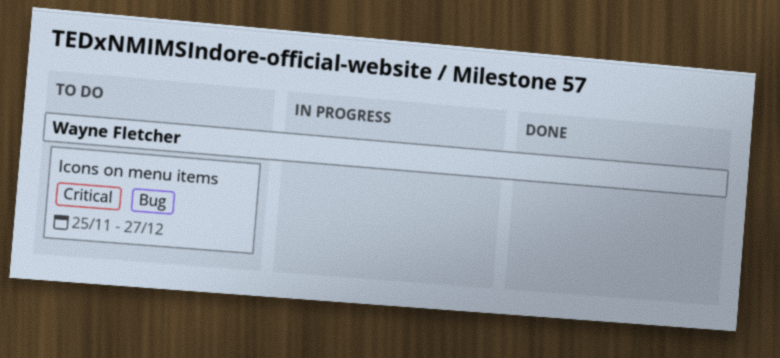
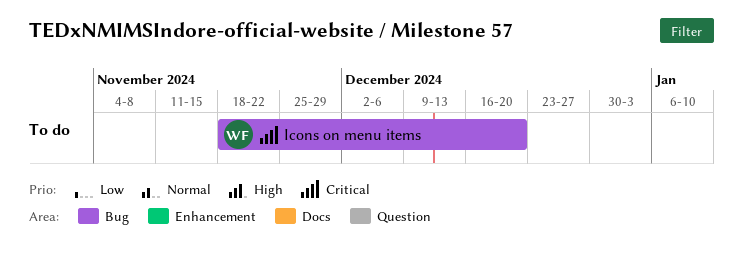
Icons on menu items, start: Nov 25 -> Nov 18
Icons on menu items, due: Dec 27 -> Dec 20

